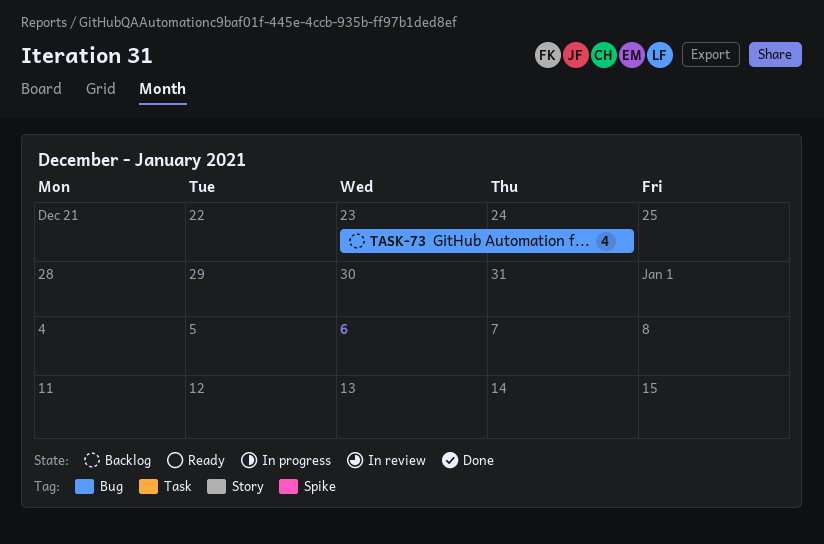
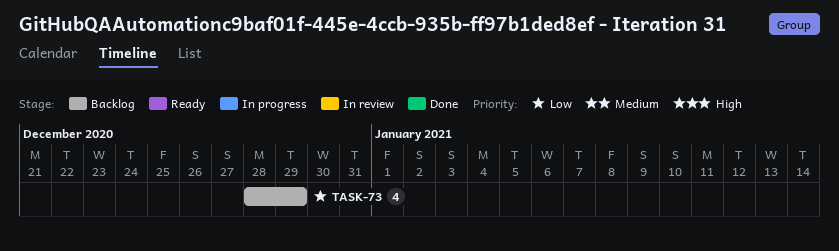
TASK-73, start: Dec 23 -> Dec 28
TASK-73, due: Dec 24 -> Dec 29

